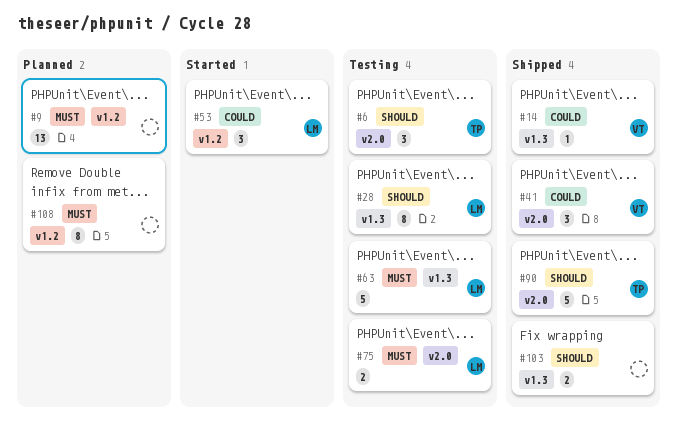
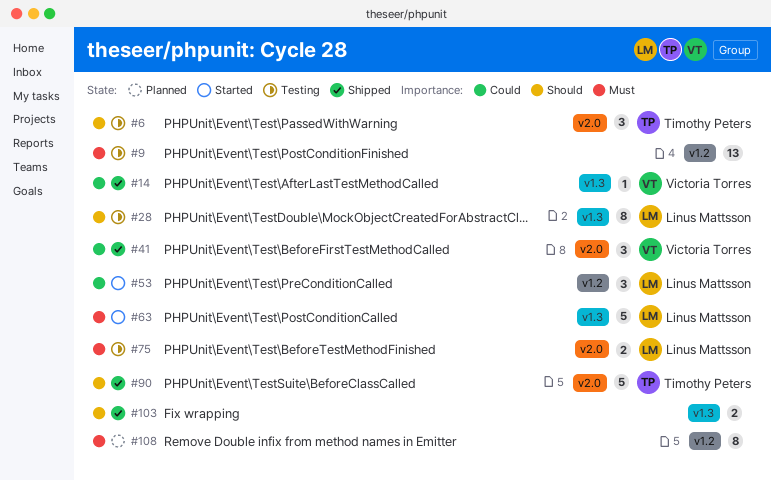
#9, status: Planned -> Testing
#63, status: Testing -> Started

